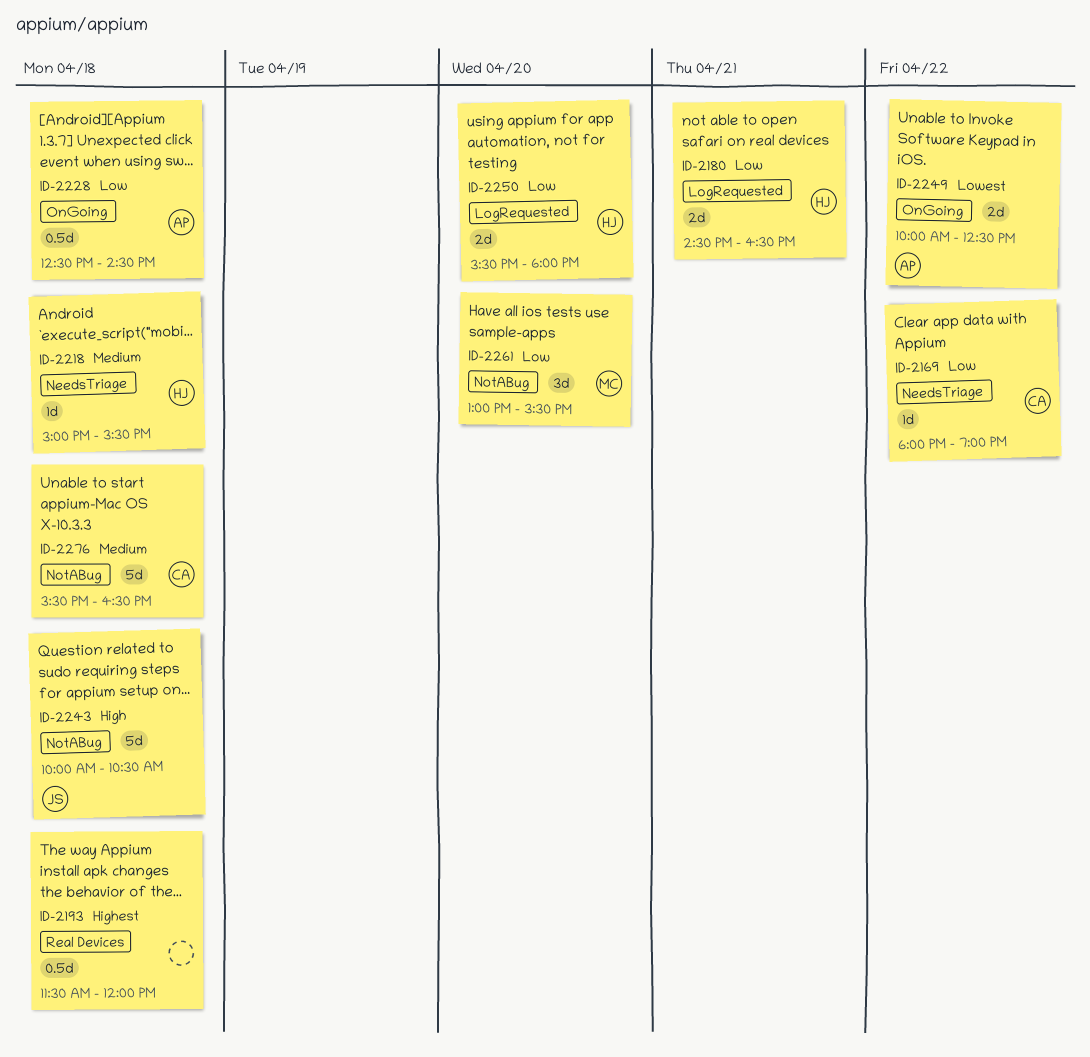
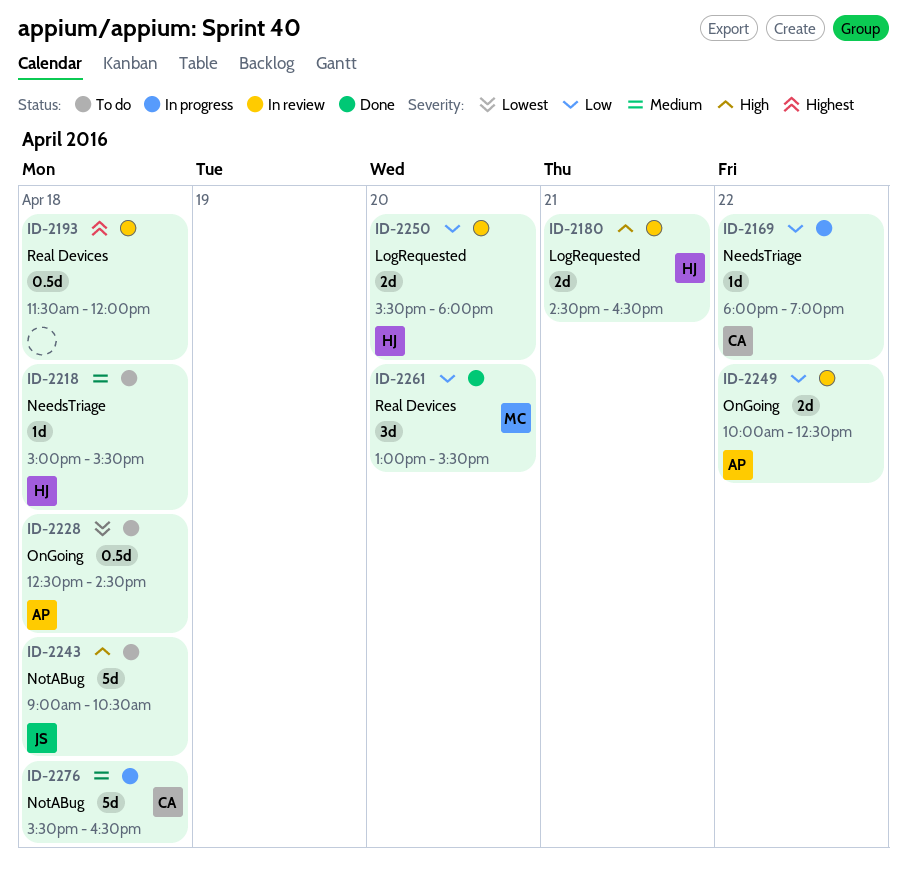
ID-2180, priority: Low -> High
ID-2228, priority: Low -> Lowest
ID-2243, begins: 10:00 -> 09:00
ID-2249, priority: Lowest -> Low
ID-2261, label: NotABug -> Real Devices

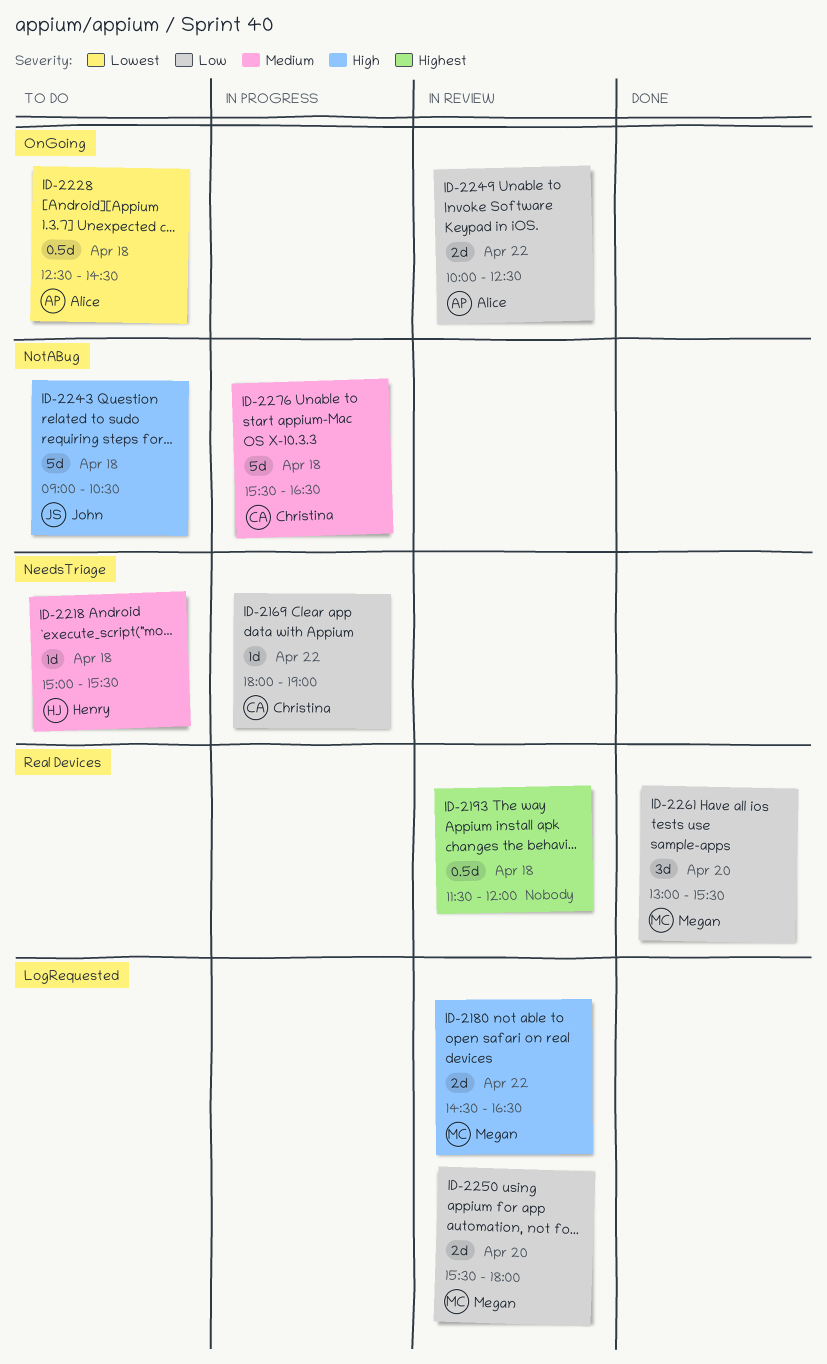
ID-2180, owner: Henry -> Megan
ID-2180, day: Apr 21 -> Apr 22
ID-2250, owner: Henry -> Megan

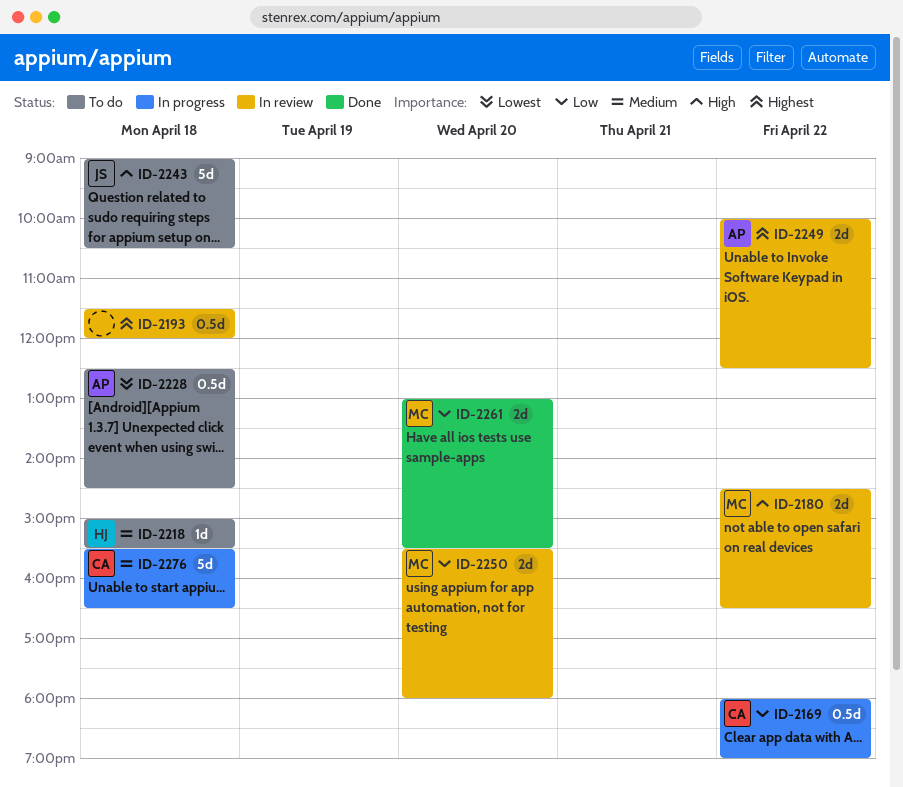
ID-2169, estimate: 1d -> 0.5d
ID-2249, priority: Low -> Highest
ID-2261, estimate: 3d -> 2d

